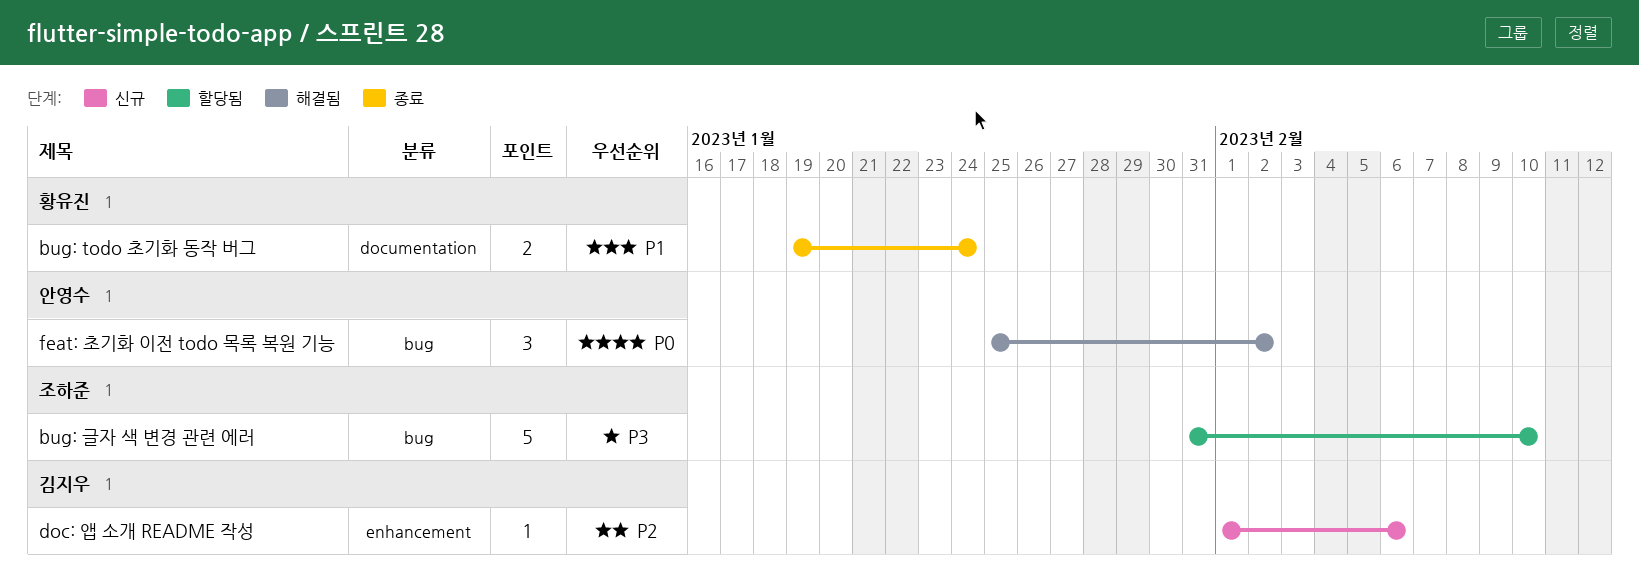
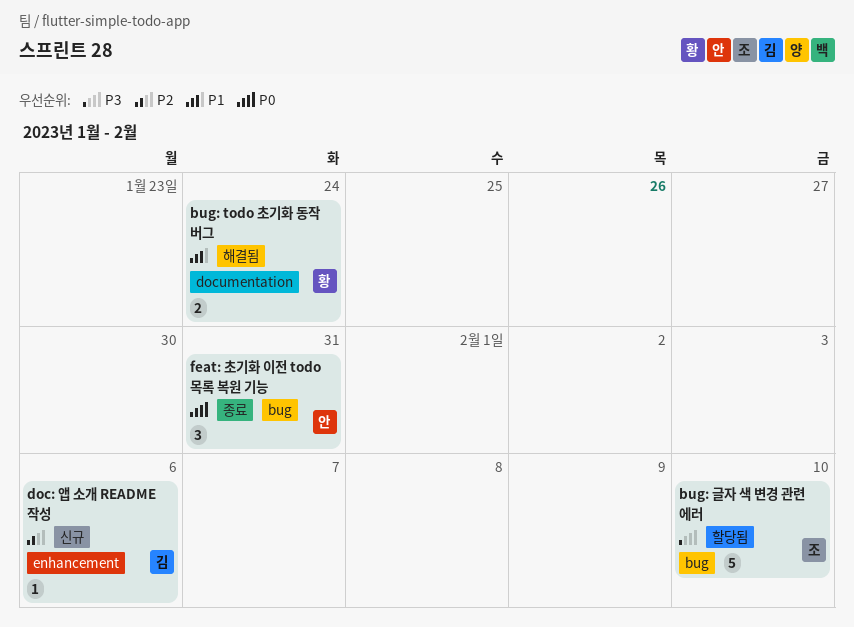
bug: todo 초기화 동작 버그, status: 종료 -> 해결됨
feat: 초기화 이전 todo 목록 복원 기능, status: 해결됨 -> 종료
feat: 초기화 이전 todo 목록 복원 기능, due: Feb 2 -> Jan 31

